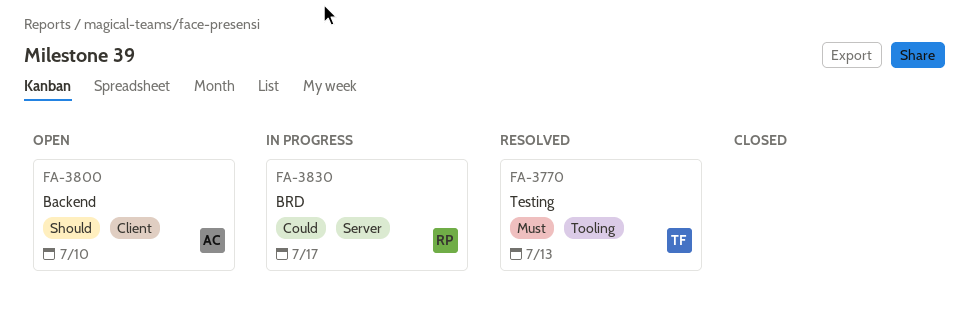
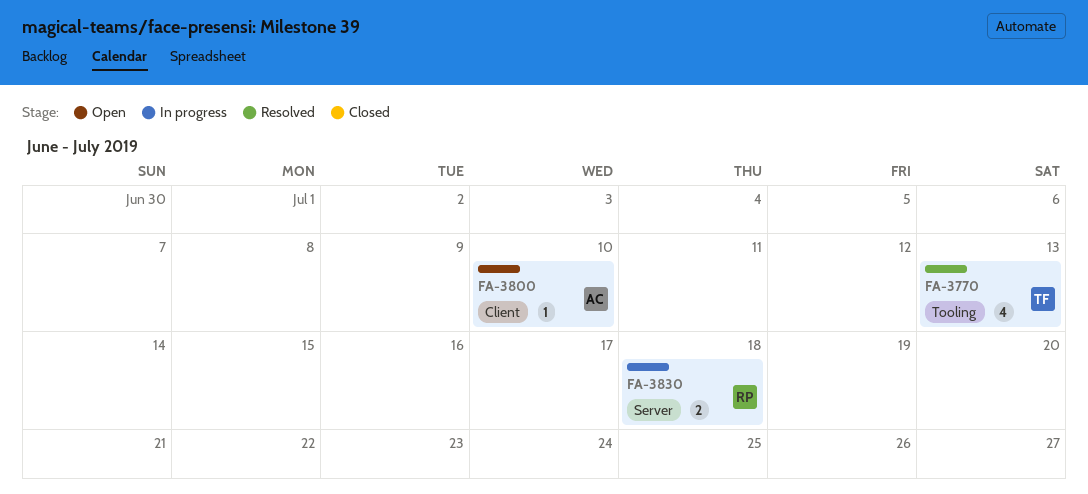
FA-3830, due: Jul 17 -> Jul 18

